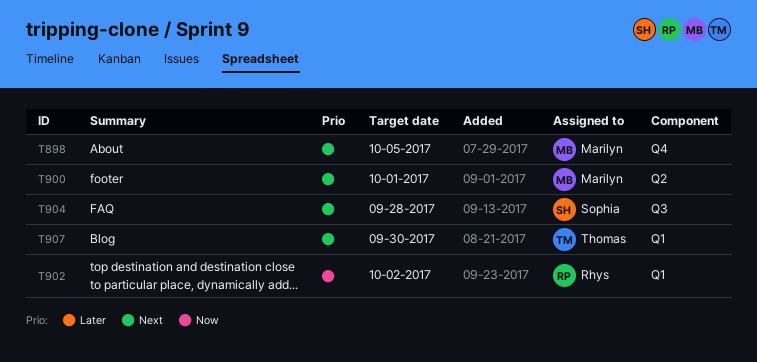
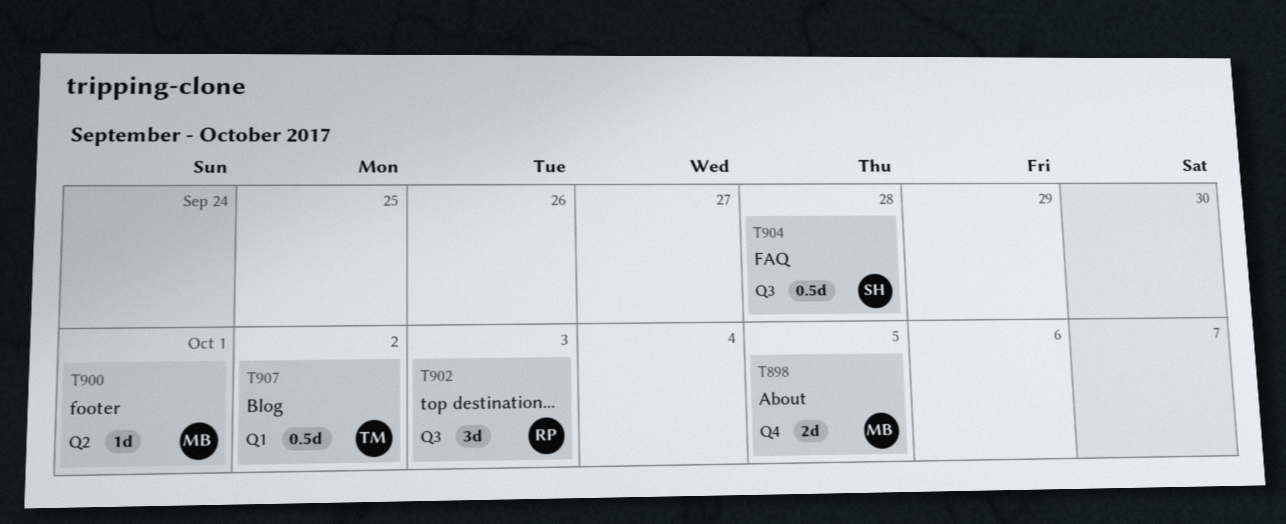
T902, label: Q1 -> Q3
T902, due: Oct 2 -> Oct 3
T907, due: Sep 30 -> Oct 2

